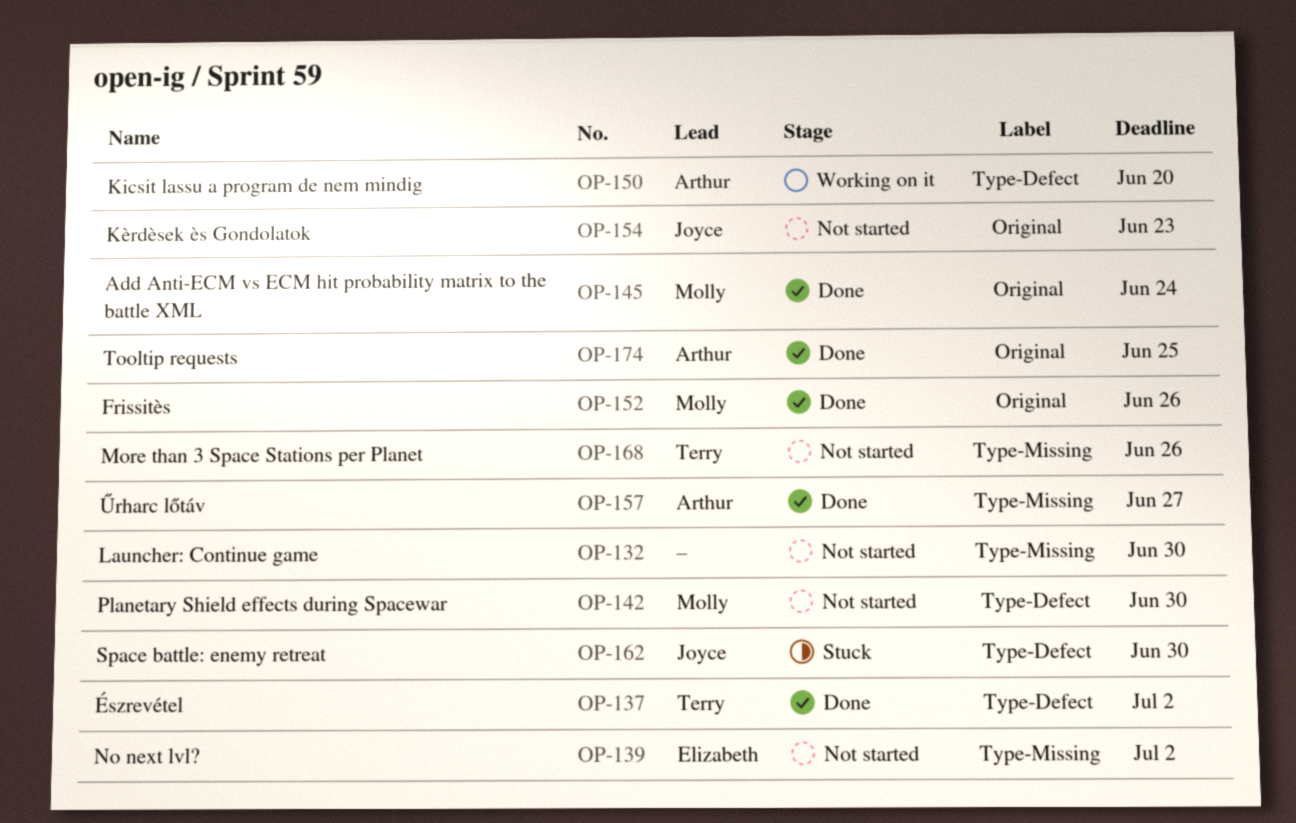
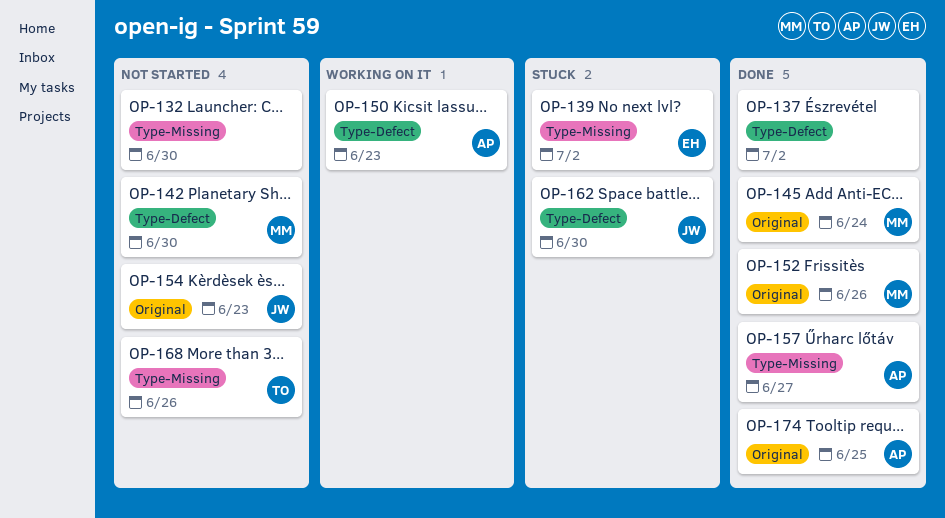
OP-137, owner: Terry -> none
OP-139, status: Not started -> Stuck
OP-150, due: Jun 20 -> Jun 23

